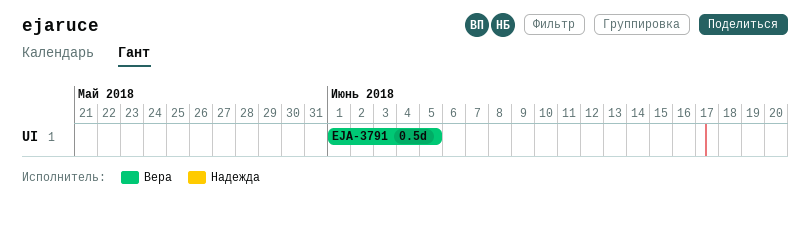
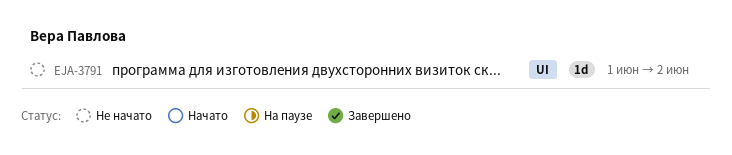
EJA-3791, estimate: 0.5d -> 1d
EJA-3791, due: Jun 5 -> Jun 2

